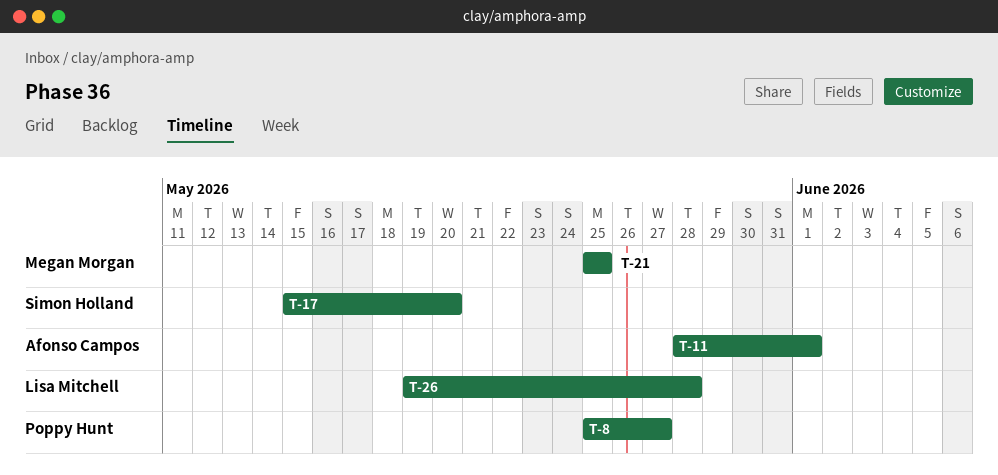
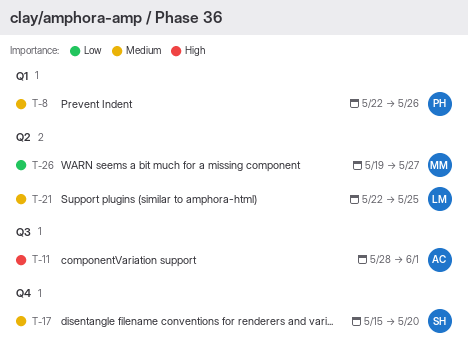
T-8, start: May 25 -> May 22
T-8, due: May 27 -> May 26
T-21, owner: Megan Morgan -> Lisa Mitchell
T-21, start: May 25 -> May 22
T-26, owner: Lisa Mitchell -> Megan Morgan
T-26, due: May 28 -> May 27

